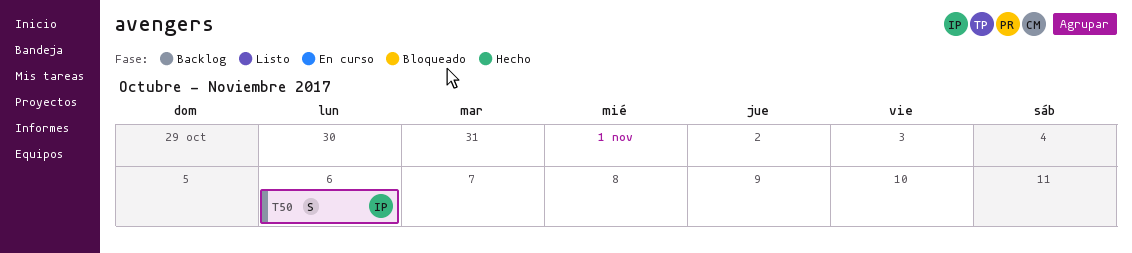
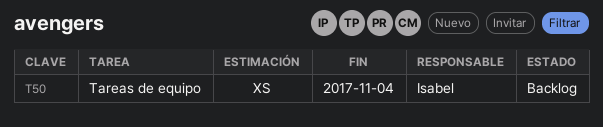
T50, estimate: S -> XS
T50, due: Nov 6 -> Nov 4

